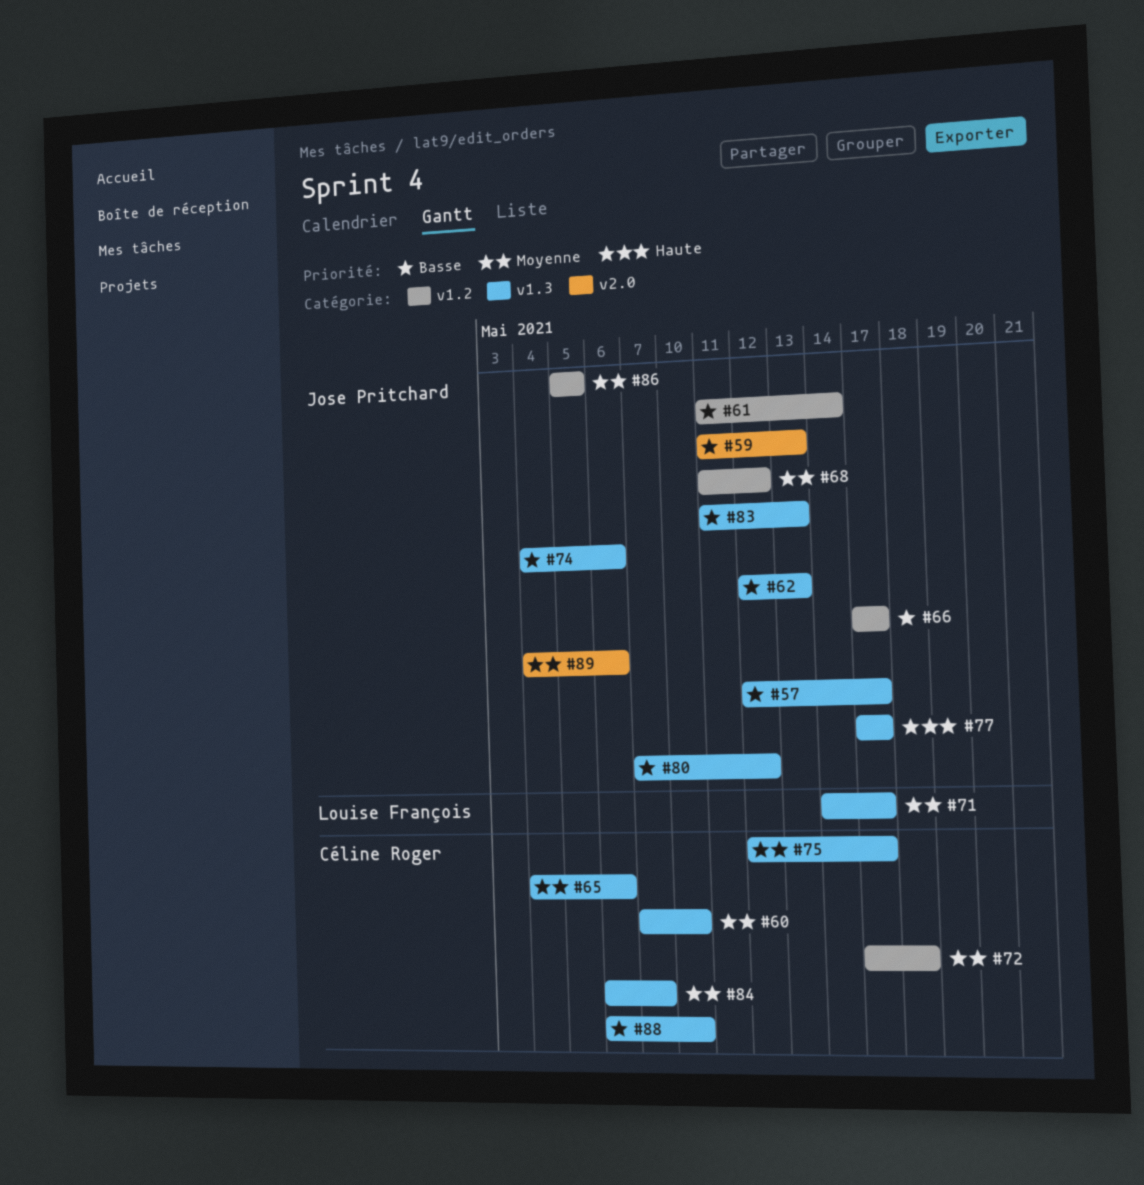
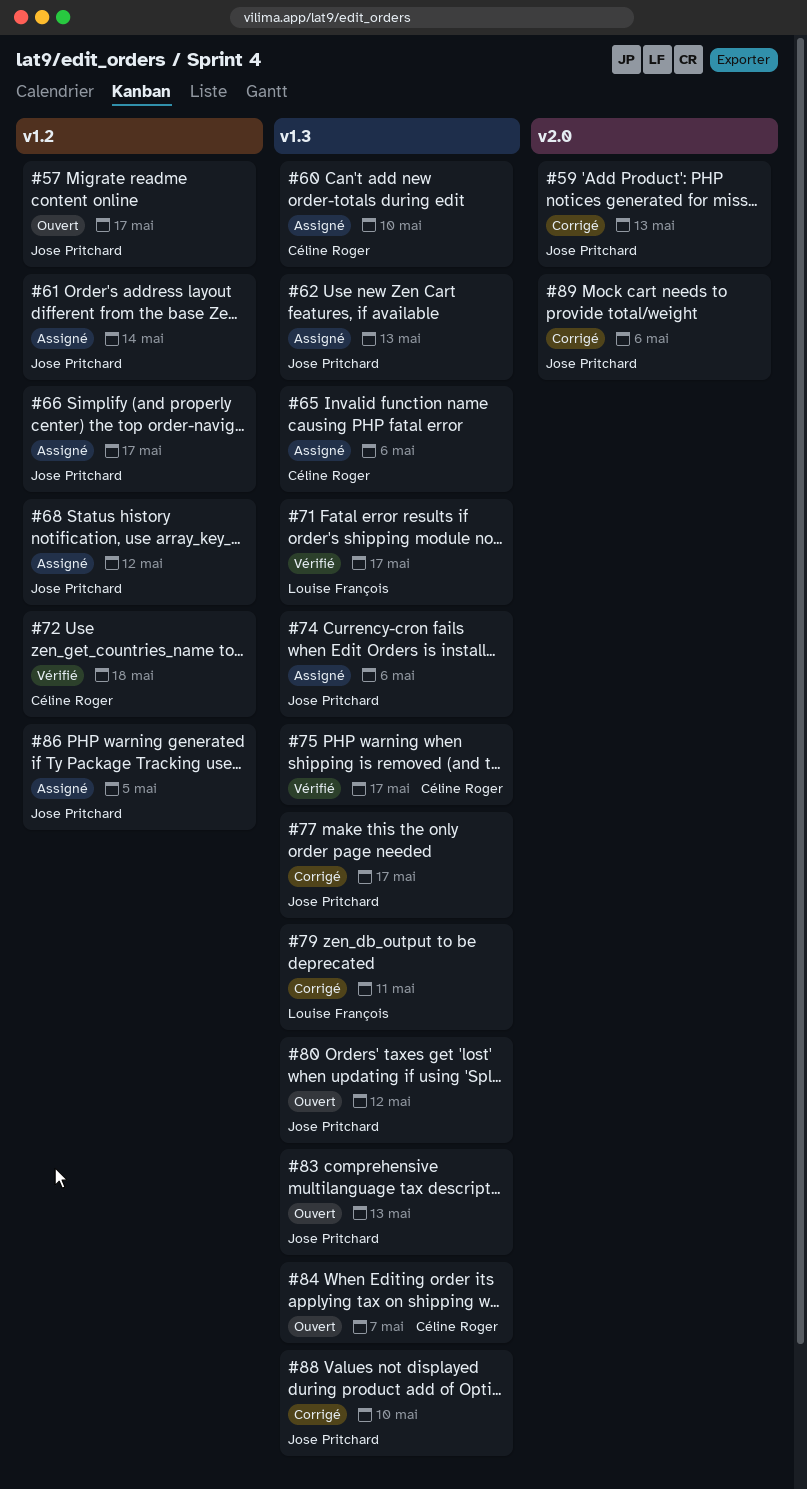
#57, label: v1.3 -> v1.2
#79: none -> present
#88, owner: Céline Roger -> Jose Pritchard

